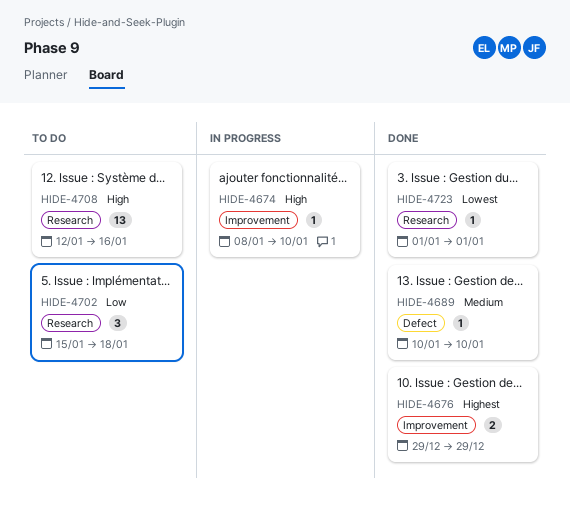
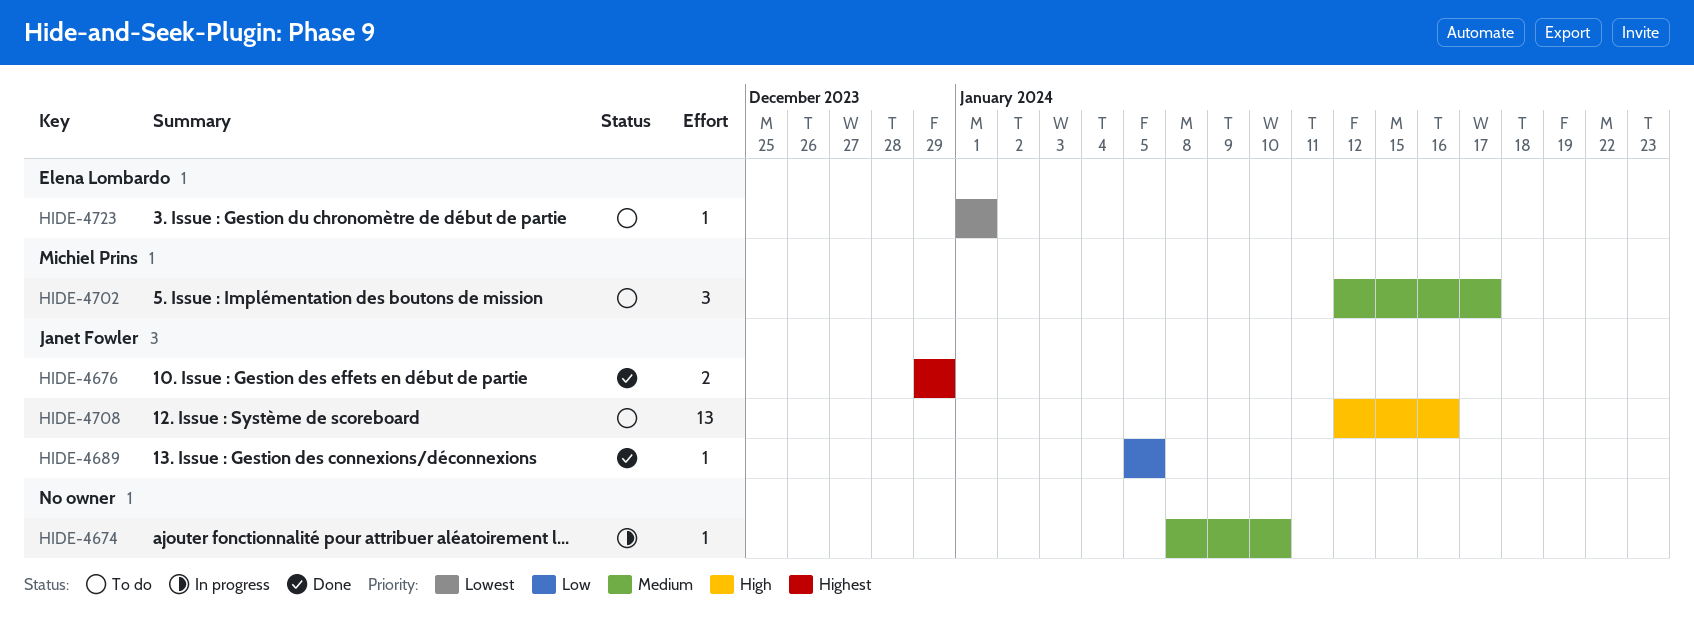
HIDE-4674, priority: High -> Medium
HIDE-4689, priority: Medium -> Low
HIDE-4689, start: Jan 10 -> Jan 5
HIDE-4689, due: Jan 10 -> Jan 5
HIDE-4702, priority: Low -> Medium
HIDE-4702, start: Jan 15 -> Jan 12
HIDE-4702, due: Jan 18 -> Jan 17
HIDE-4723, status: Done -> To do

